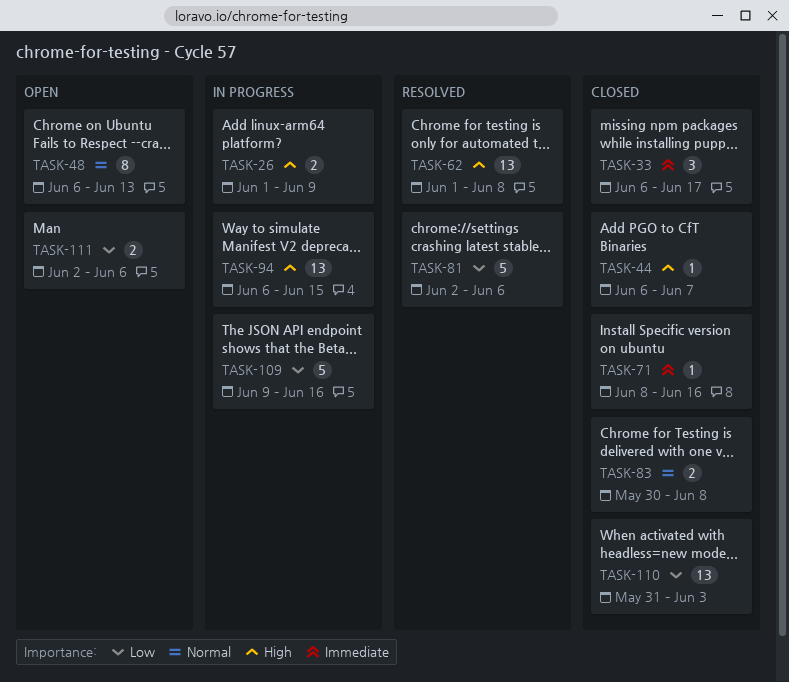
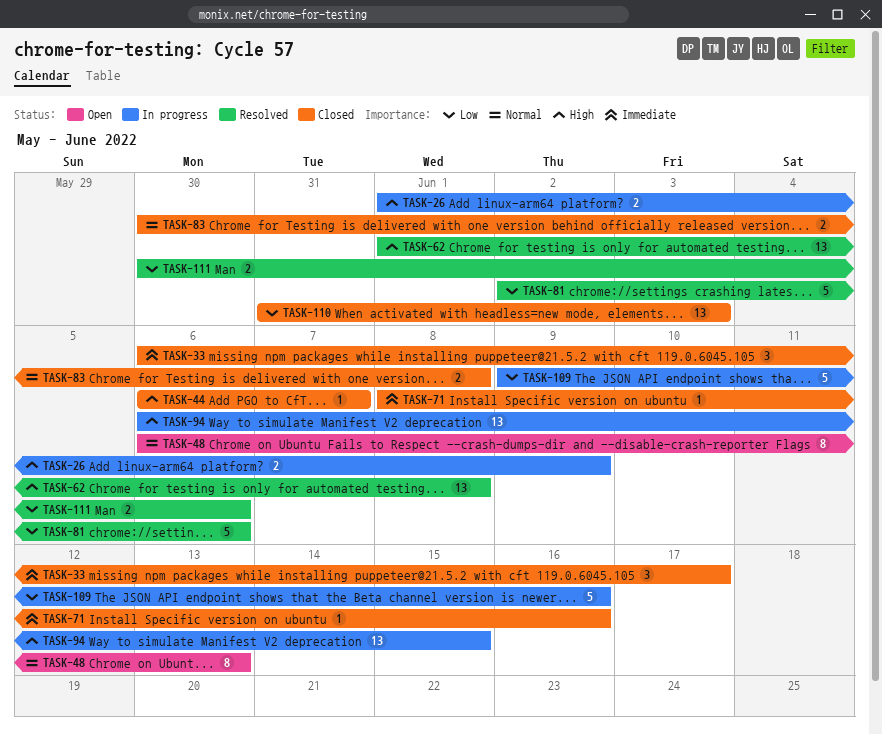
TASK-111, status: Open -> Resolved
TASK-111, start: Jun 2 -> May 30

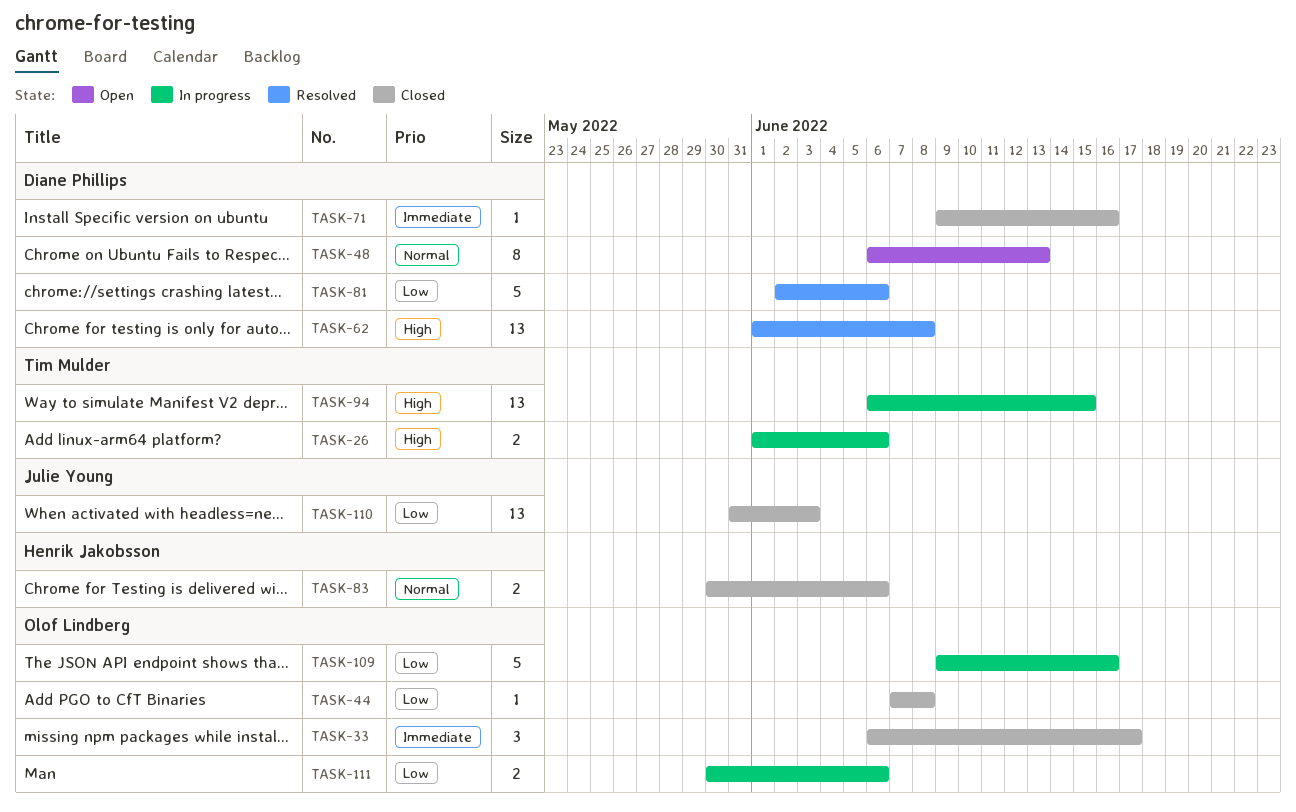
TASK-26, due: Jun 9 -> Jun 6
TASK-44, priority: High -> Low
TASK-44, start: Jun 6 -> Jun 7
TASK-44, due: Jun 7 -> Jun 8
TASK-71, start: Jun 8 -> Jun 9
TASK-83, due: Jun 8 -> Jun 6
TASK-111, status: Resolved -> In progress

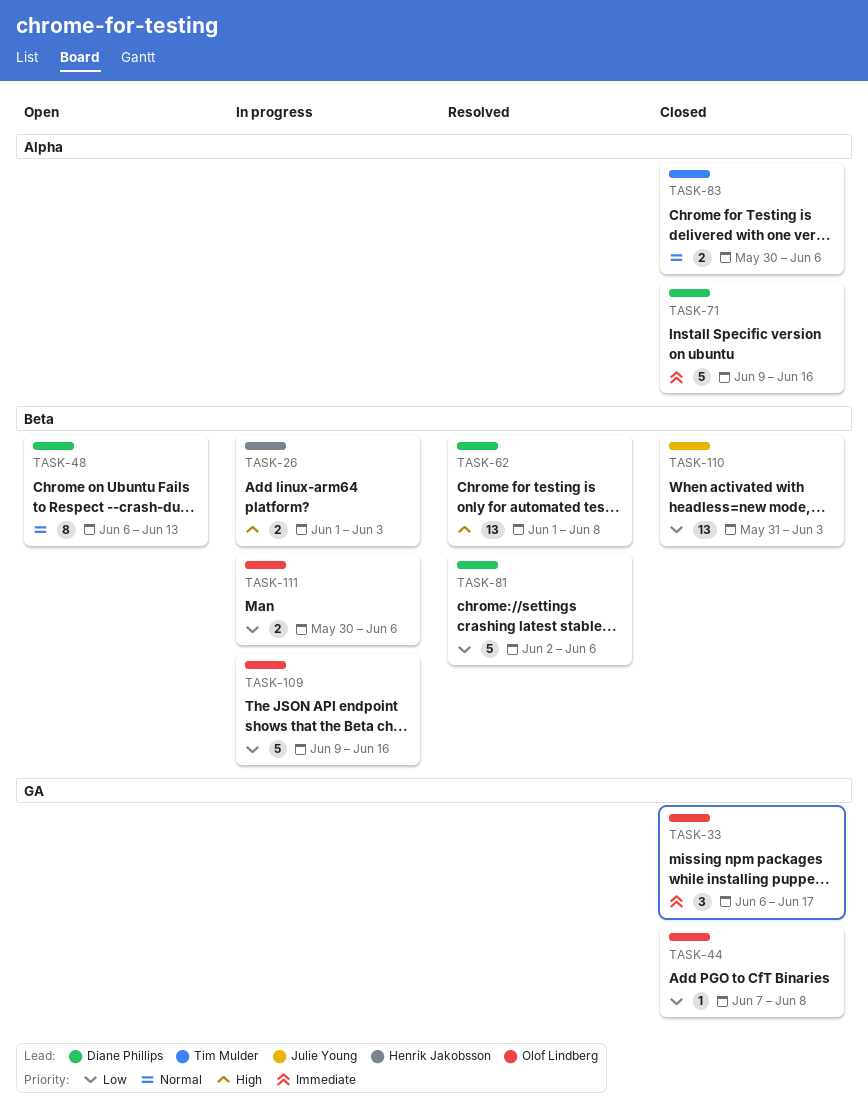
TASK-26, owner: Tim Mulder -> Henrik Jakobsson
TASK-26, due: Jun 6 -> Jun 3
TASK-71, estimate: 1 -> 5
TASK-83, owner: Henrik Jakobsson -> Tim Mulder
TASK-94: present -> none

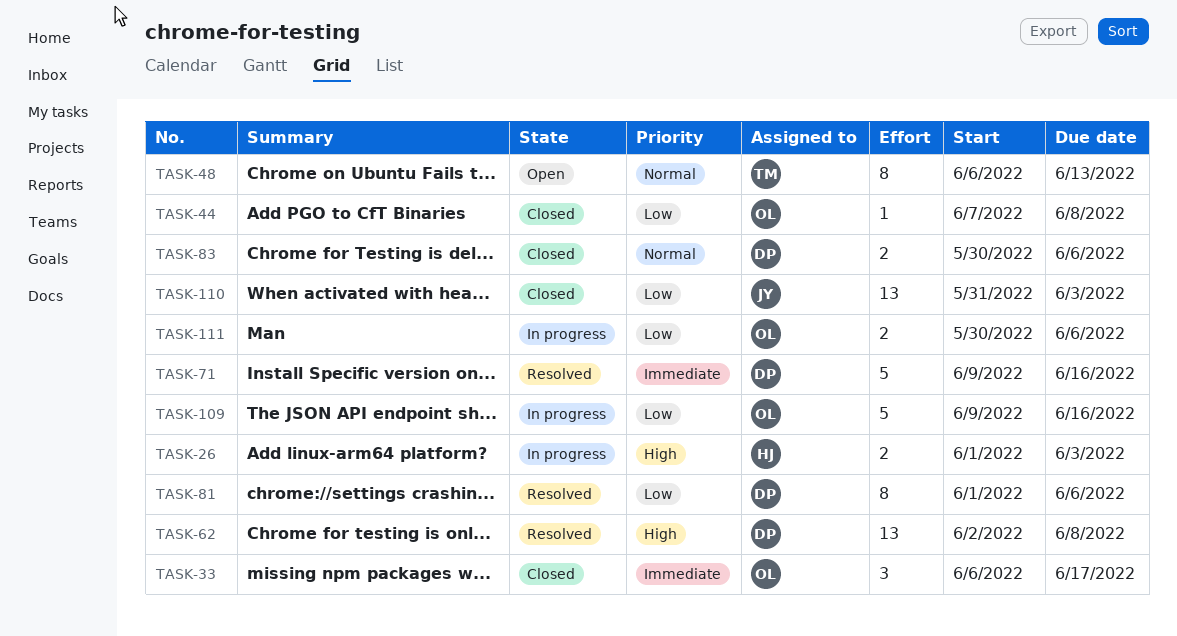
TASK-48, owner: Diane Phillips -> Tim Mulder
TASK-62, start: Jun 1 -> Jun 2
TASK-71, status: Closed -> Resolved
TASK-81, estimate: 5 -> 8
TASK-81, start: Jun 2 -> Jun 1
TASK-83, owner: Tim Mulder -> Diane Phillips

